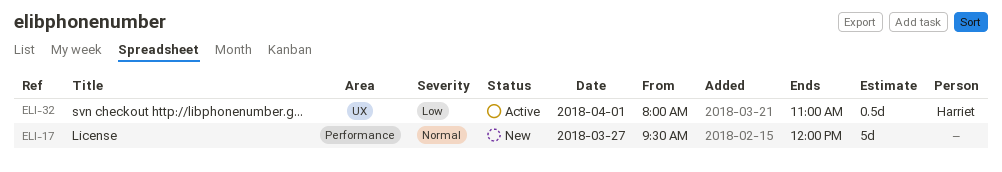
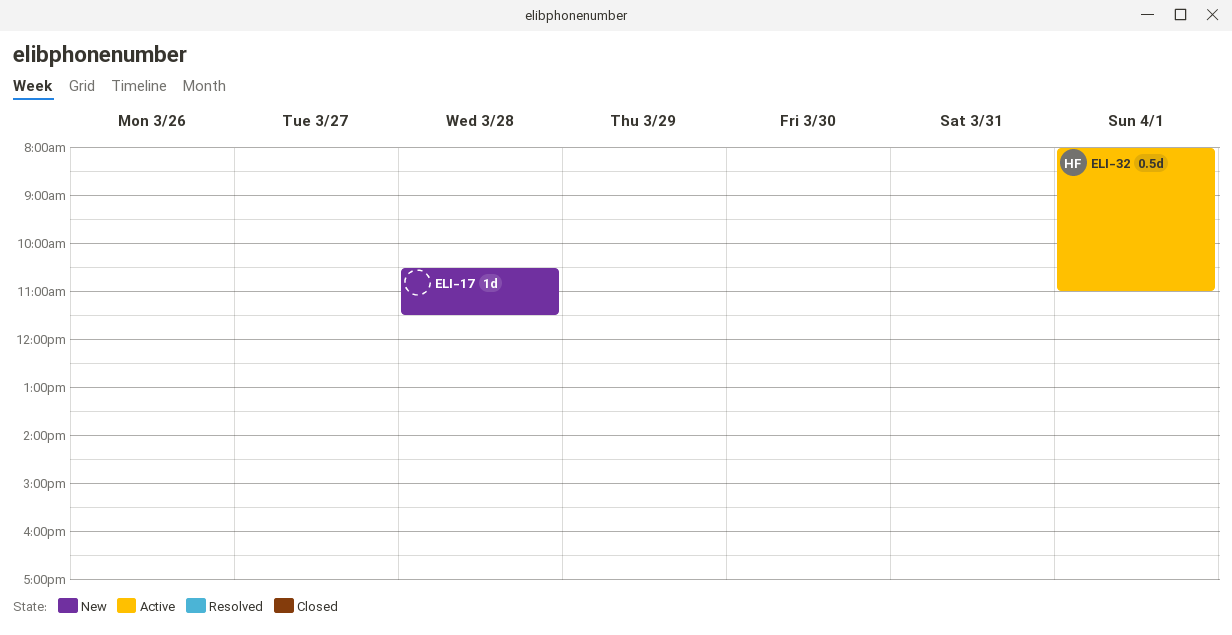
ELI-17, estimate: 5d -> 1d
ELI-17, day: Mar 27 -> Mar 28
ELI-17, begins: 09:30 -> 10:30
ELI-17, ends: 12:00 -> 11:30

